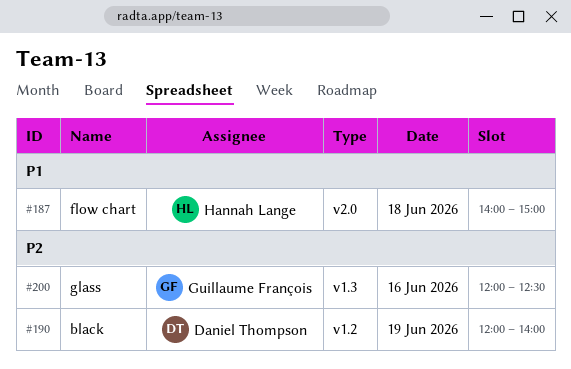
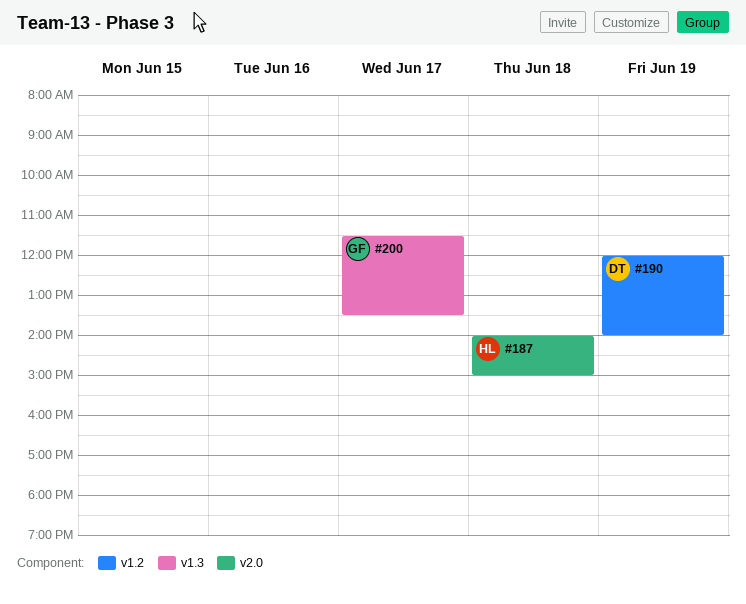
#200, day: Jun 16 -> Jun 17
#200, begins: 12:00 -> 11:30
#200, ends: 12:30 -> 13:30

